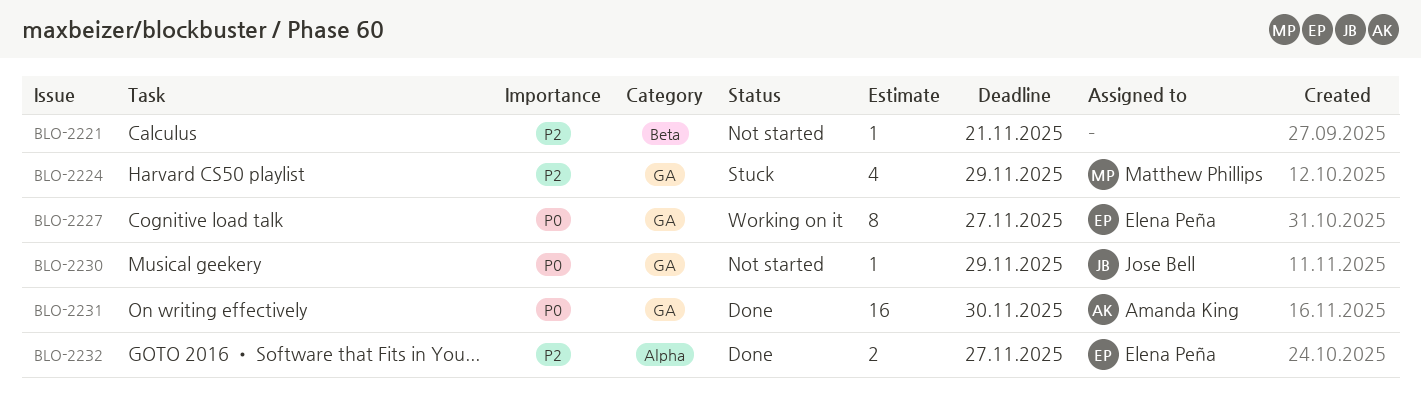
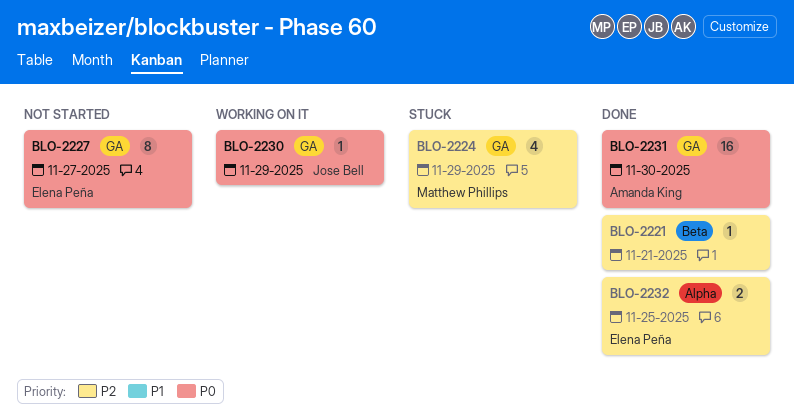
BLO-2221, status: Not started -> Done
BLO-2227, status: Working on it -> Not started
BLO-2230, status: Not started -> Working on it
BLO-2232, due: Nov 27 -> Nov 25

